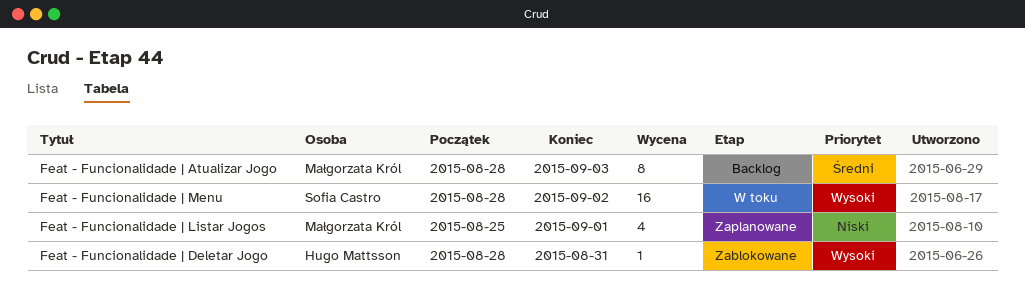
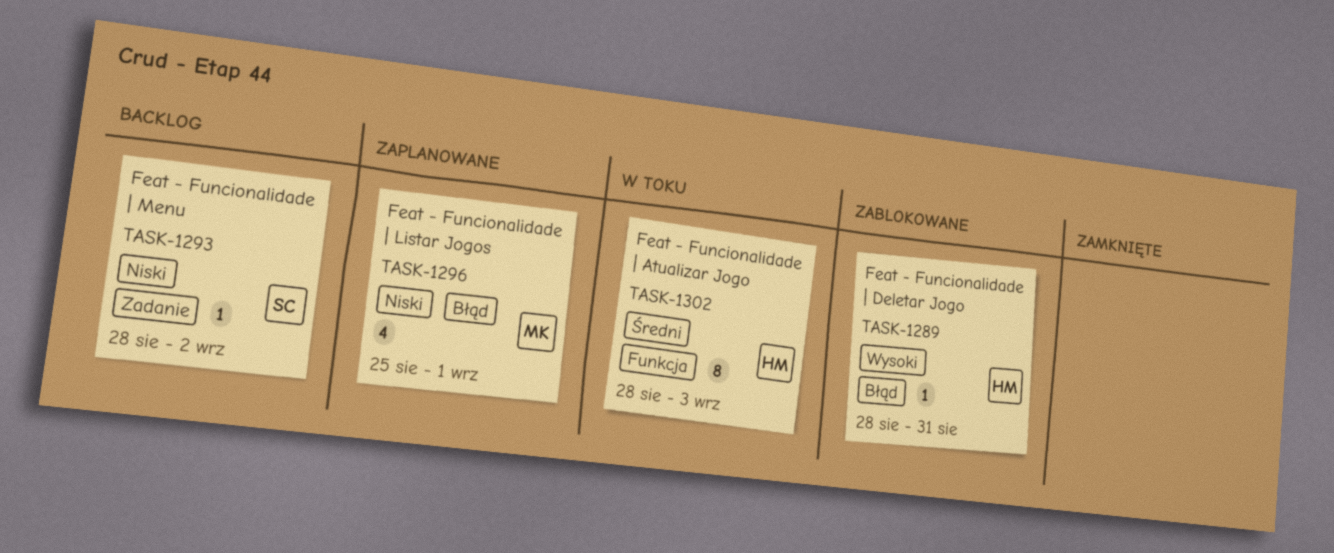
Feat - Funcionalidade | Atualizar Jogo, status: Backlog -> W toku
Feat - Funcionalidade | Atualizar Jogo, owner: Małgorzata Król -> Hugo Mattsson
Feat - Funcionalidade | Menu, status: W toku -> Backlog
Feat - Funcionalidade | Menu, priority: Wysoki -> Niski
Feat - Funcionalidade | Menu, estimate: 16 -> 1

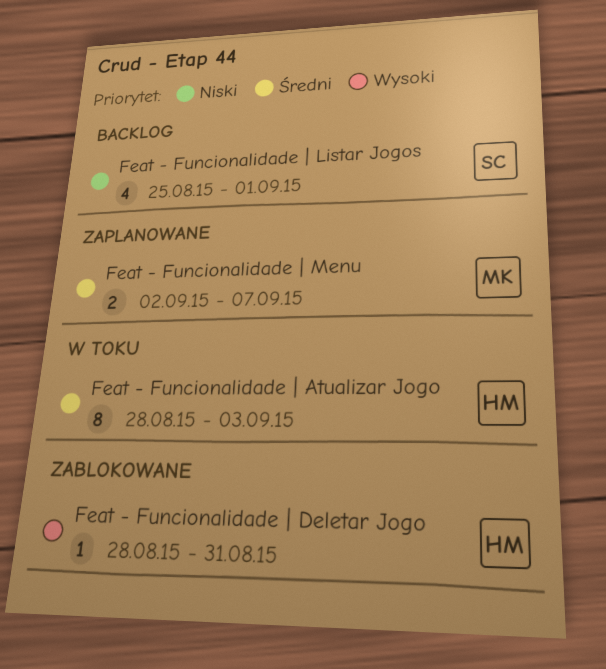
Feat - Funcionalidade | Listar Jogos, status: Zaplanowane -> Backlog
Feat - Funcionalidade | Listar Jogos, owner: MK -> SC
Feat - Funcionalidade | Menu, status: Backlog -> Zaplanowane
Feat - Funcionalidade | Menu, owner: SC -> MK
Feat - Funcionalidade | Menu, priority: Niski -> Średni
Feat - Funcionalidade | Menu, estimate: 1 -> 2
Feat - Funcionalidade | Menu, start: Aug 28 -> Sep 2
Feat - Funcionalidade | Menu, due: Sep 2 -> Sep 7

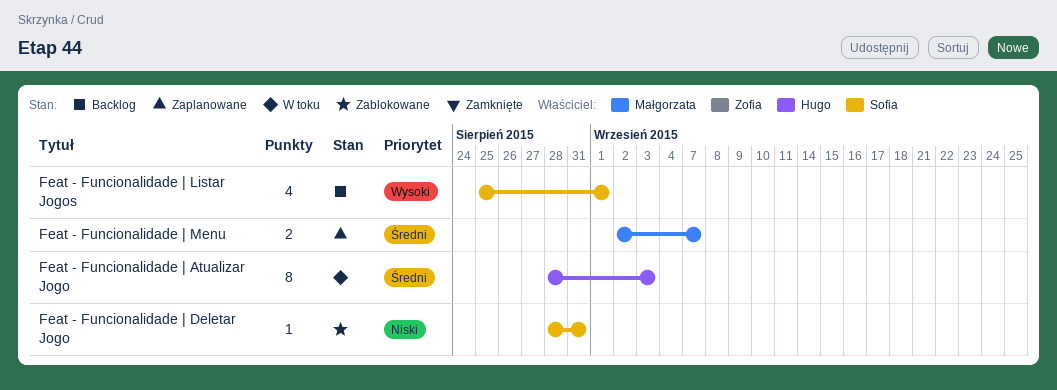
Feat - Funcionalidade | Deletar Jogo, owner: Hugo -> Sofia
Feat - Funcionalidade | Deletar Jogo, priority: Wysoki -> Niski
Feat - Funcionalidade | Listar Jogos, priority: Niski -> Wysoki

